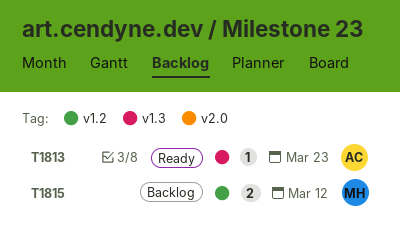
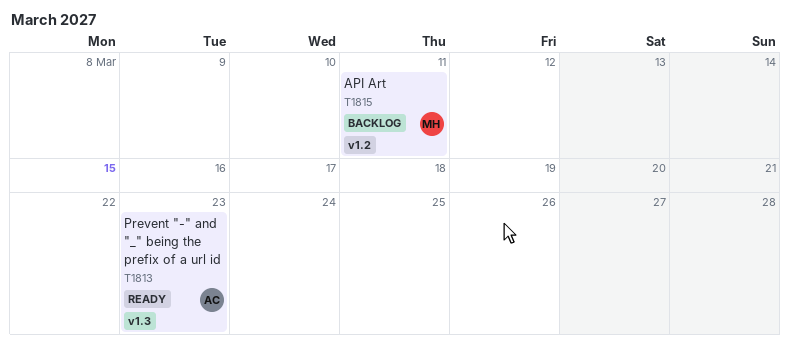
T1815, due: Mar 12 -> Mar 11

